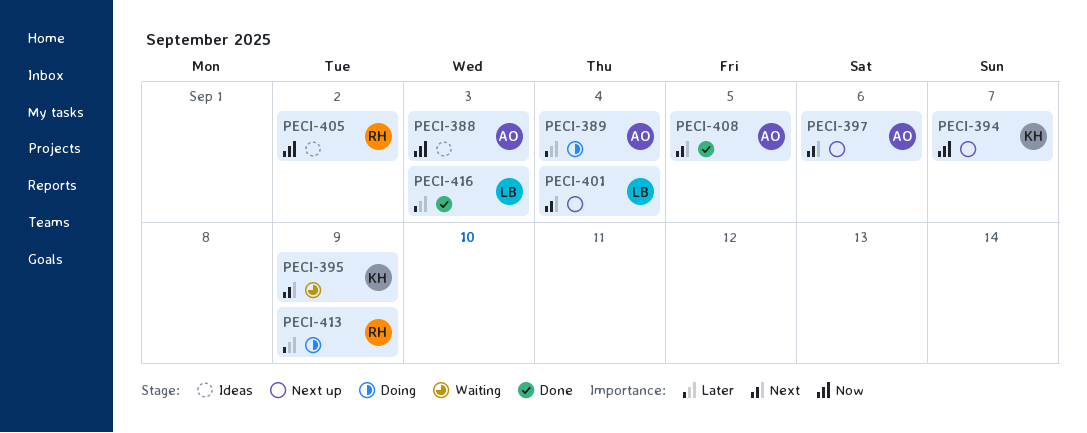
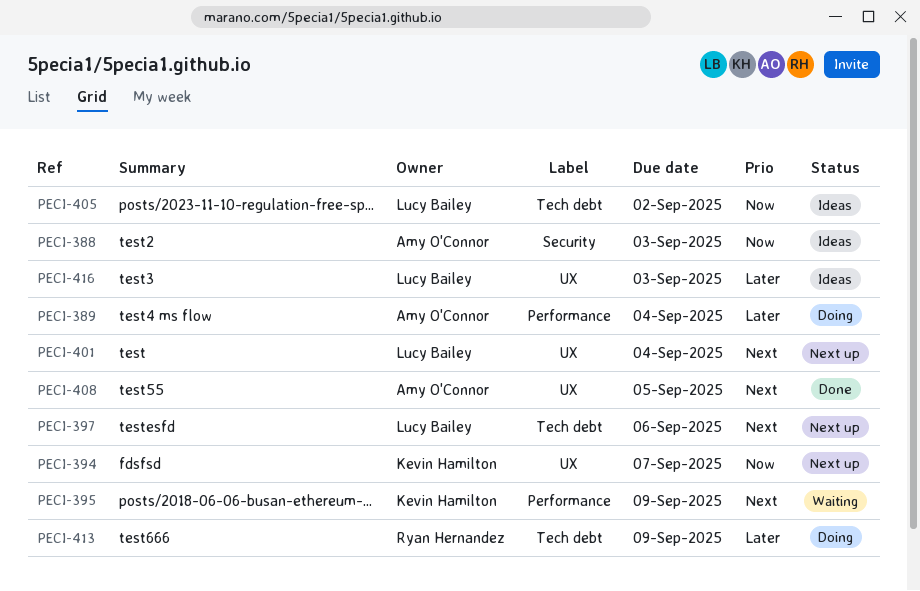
PECI-397, owner: Amy O'Connor -> Lucy Bailey
PECI-405, owner: Ryan Hernandez -> Lucy Bailey
PECI-416, status: Done -> Ideas

